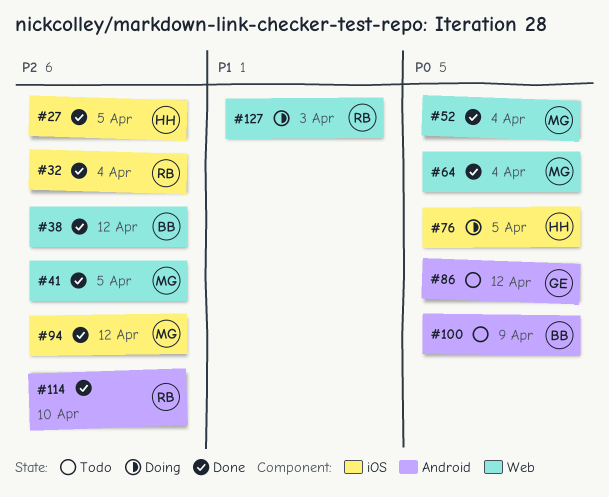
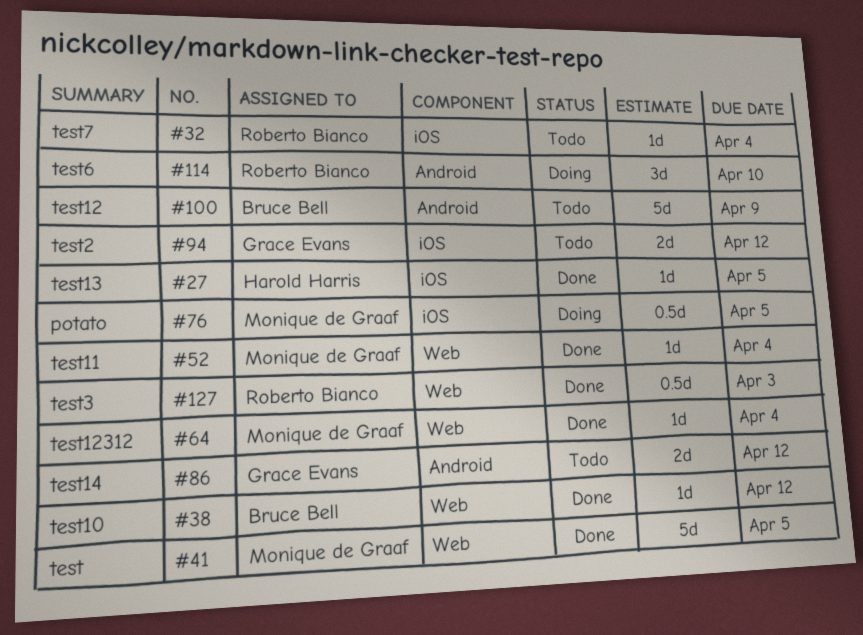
#32, status: Done -> Todo
#76, owner: Harold Harris -> Monique de Graaf
#94, status: Done -> Todo
#94, owner: Monique de Graaf -> Grace Evans
#114, status: Done -> Doing
#127, status: Doing -> Done

